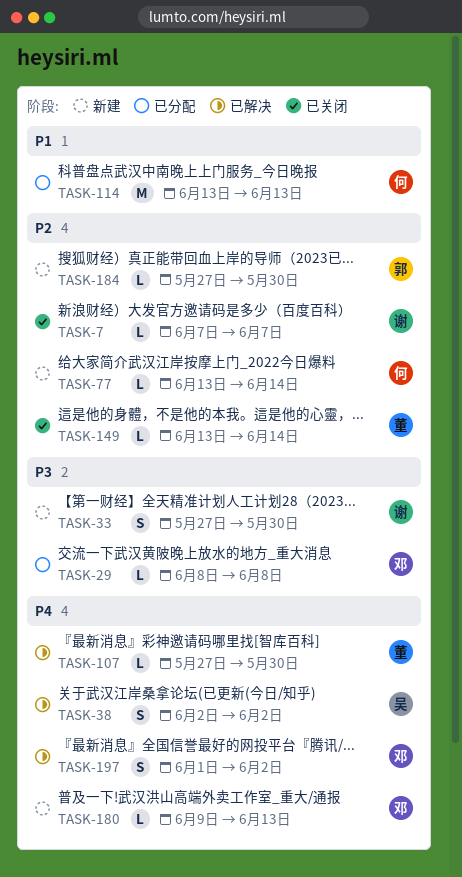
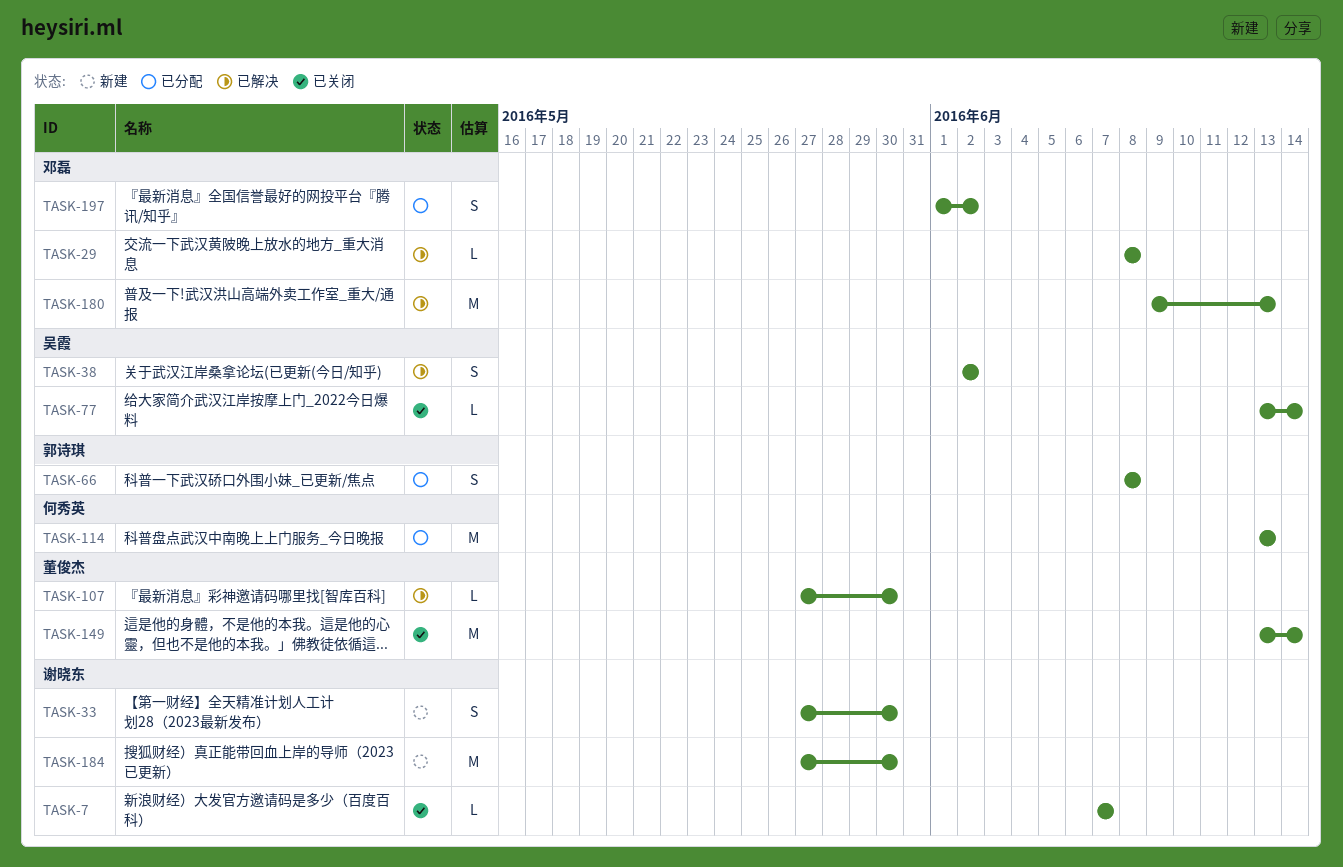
TASK-29, status: 已分配 -> 已解决
TASK-66: none -> present
TASK-77, status: 新建 -> 已关闭
TASK-77, owner: 何秀英 -> 吴霞
TASK-149, estimate: L -> M
TASK-180, status: 新建 -> 已解决
TASK-180, estimate: L -> M
TASK-184, owner: 郭诗琪 -> 谢晓东
TASK-184, estimate: L -> M
TASK-197, status: 已解决 -> 已分配

